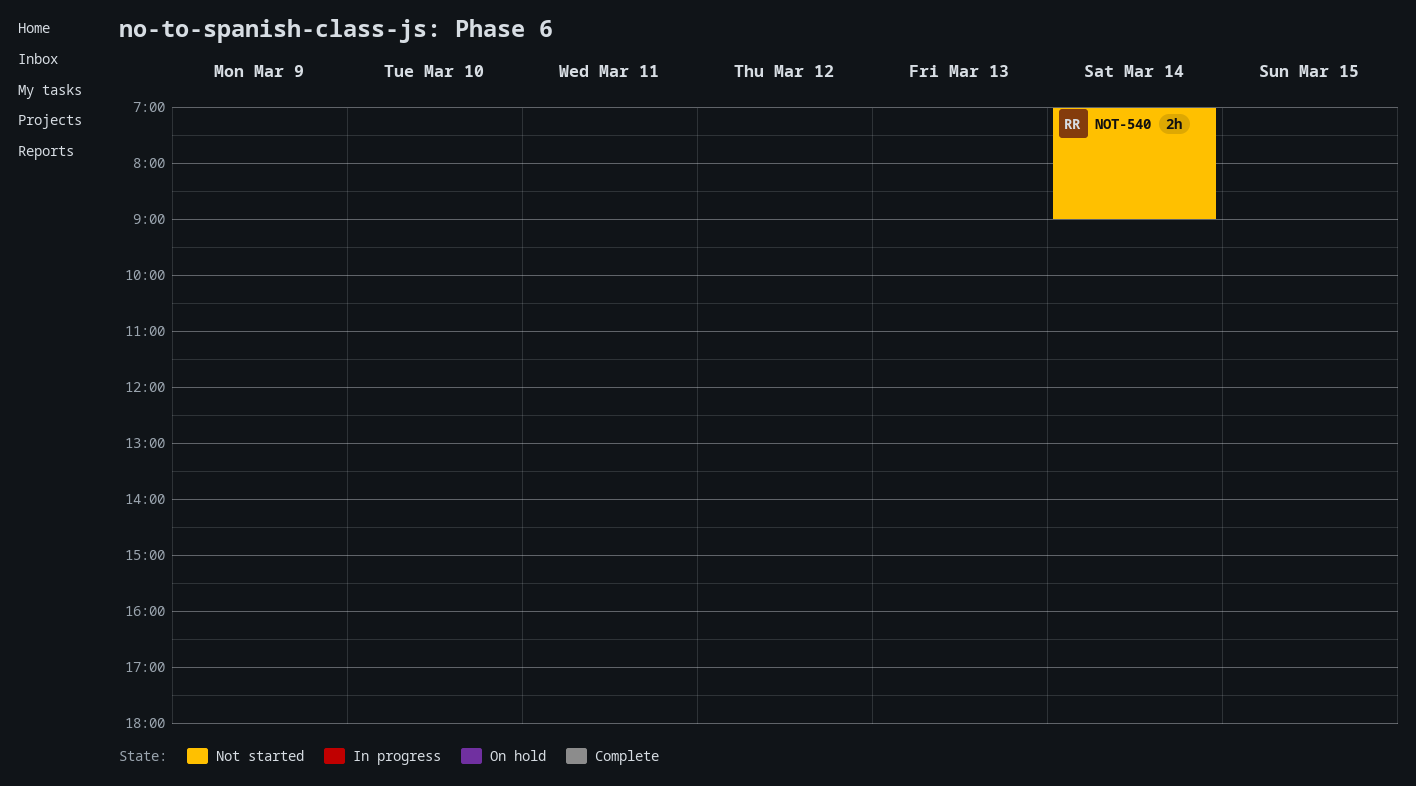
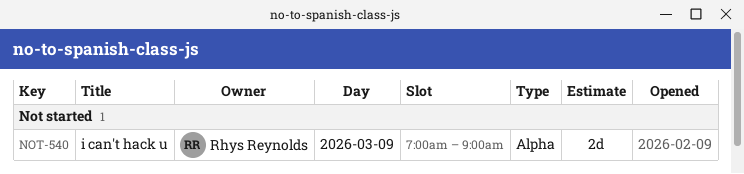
NOT-540, estimate: 2h -> 2d
NOT-540, day: Mar 14 -> Mar 9

